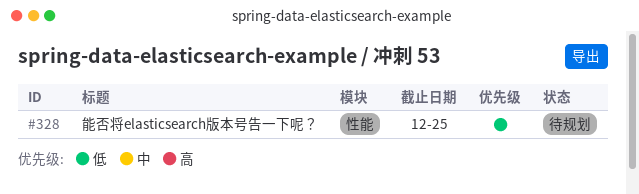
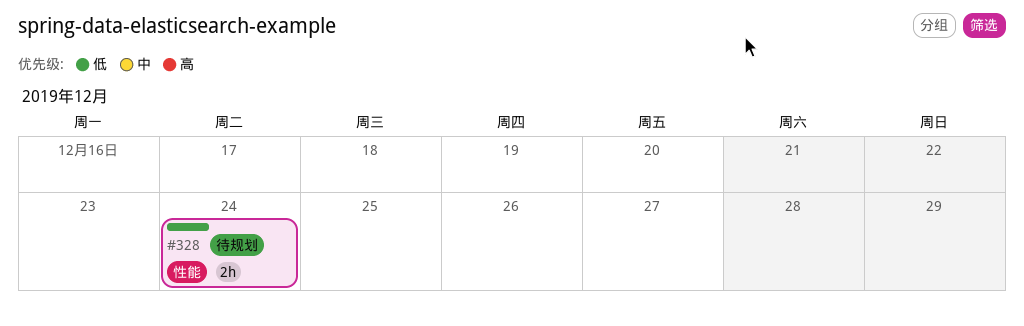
#328, due: Dec 25 -> Dec 24

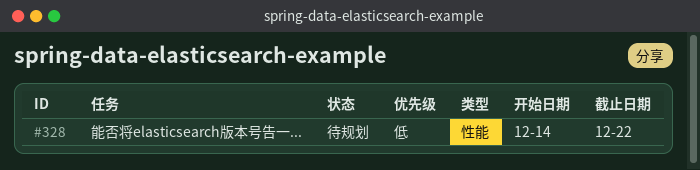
#328, due: Dec 24 -> Dec 22

